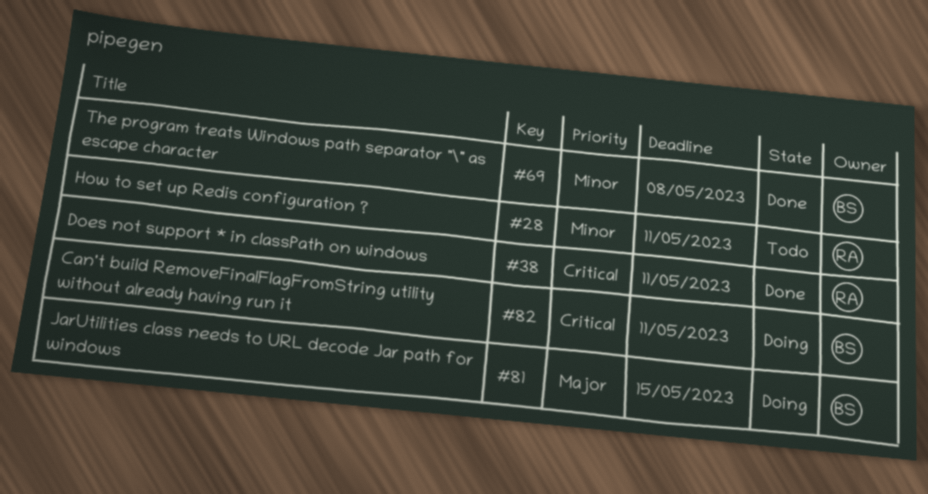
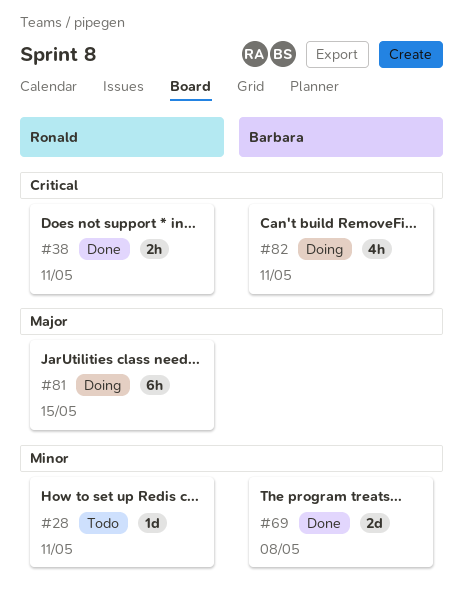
#81, owner: Barbara -> Ronald

